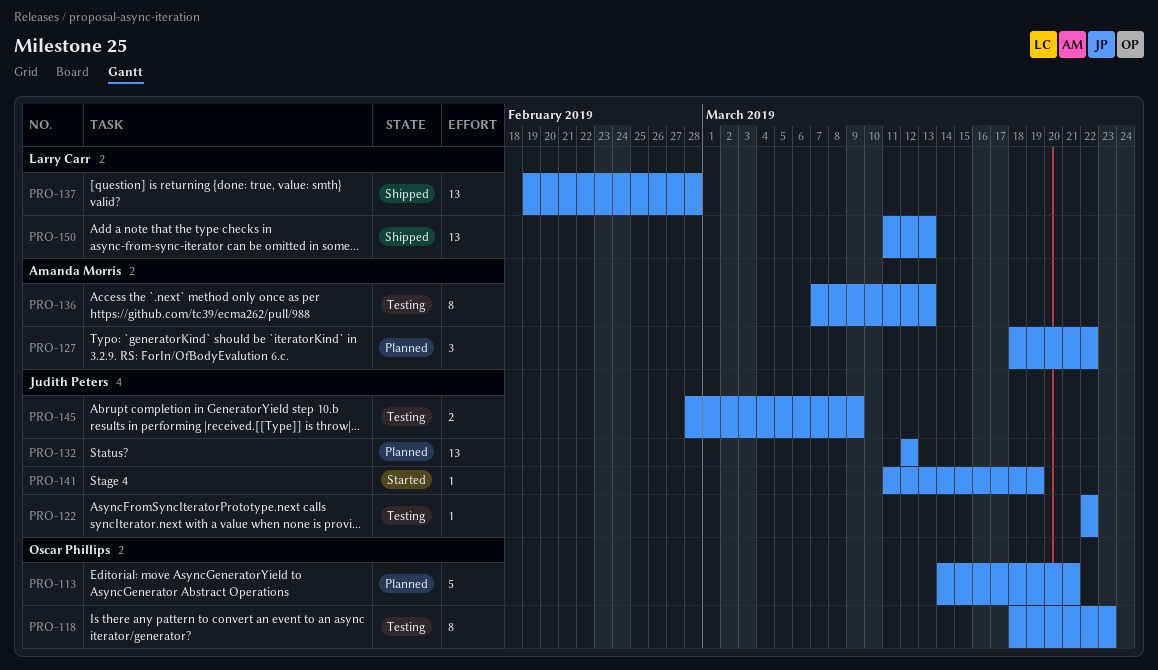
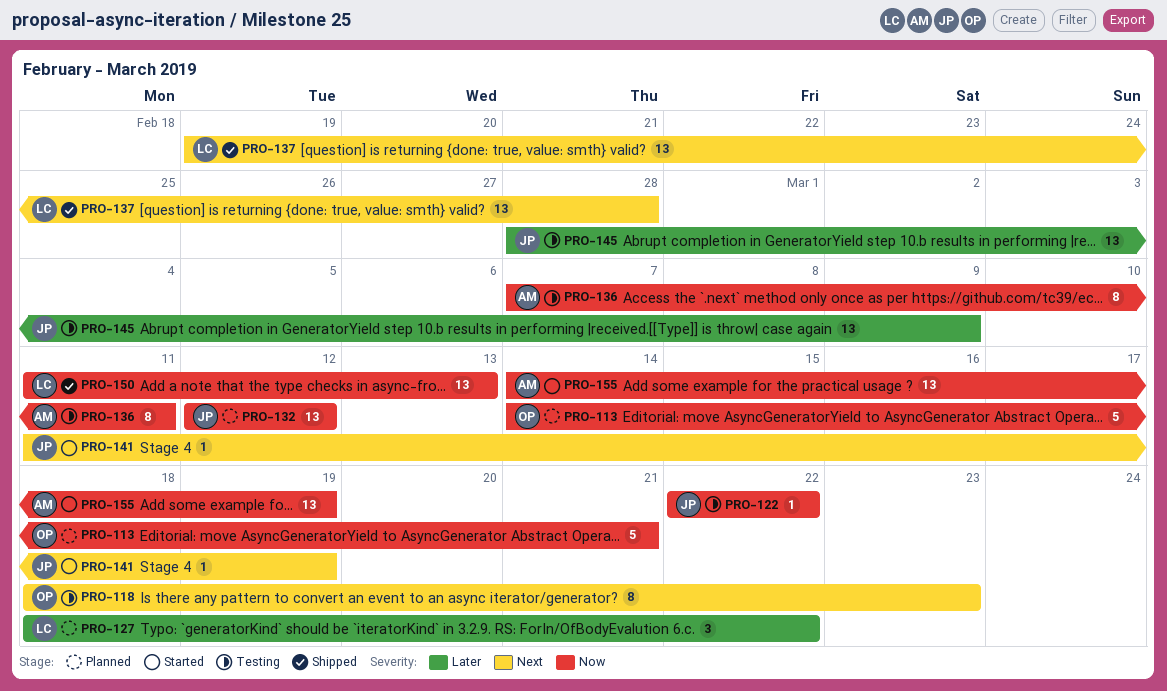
PRO-127, owner: Amanda Morris -> Larry Carr
PRO-136, due: Mar 13 -> Mar 11
PRO-145, estimate: 2 -> 13
PRO-155: none -> present

